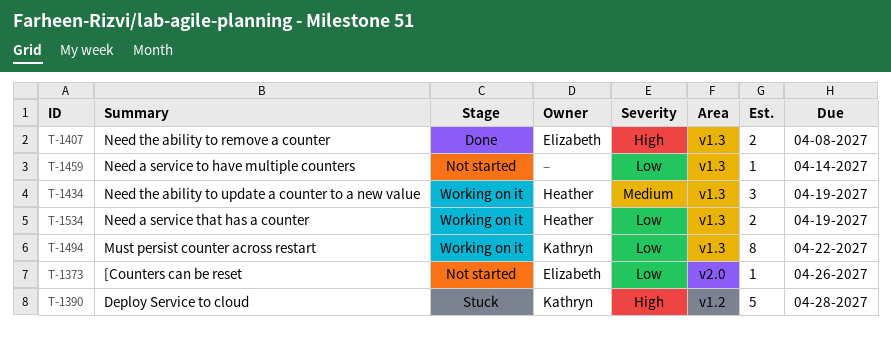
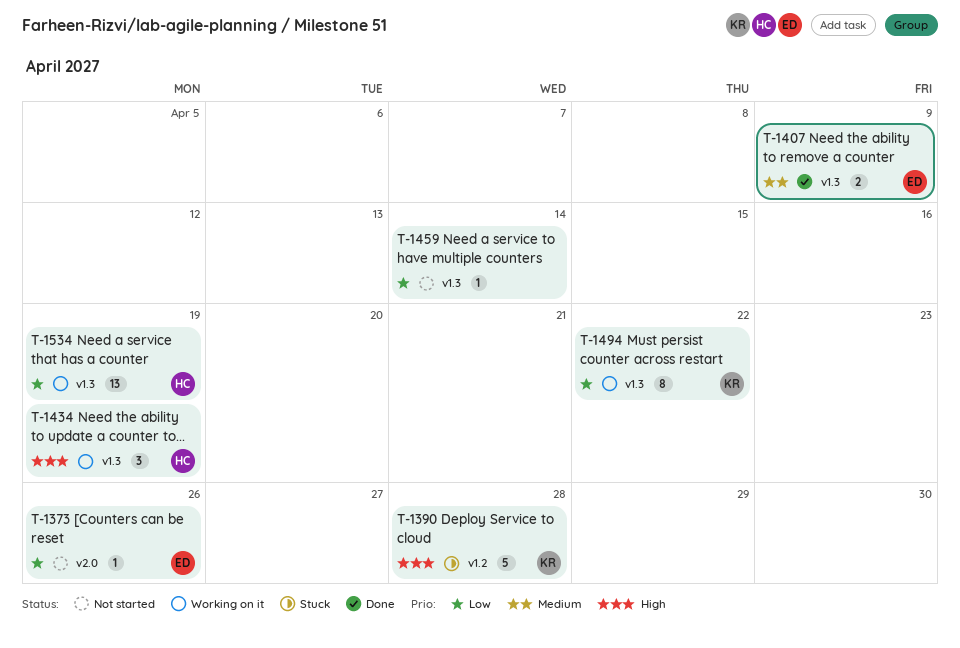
T-1407, priority: High -> Medium
T-1407, due: Apr 8 -> Apr 9
T-1434, priority: Medium -> High
T-1534, estimate: 2 -> 13

